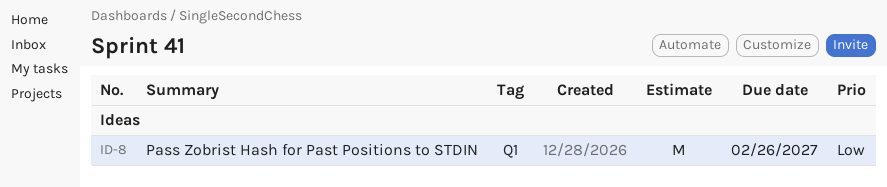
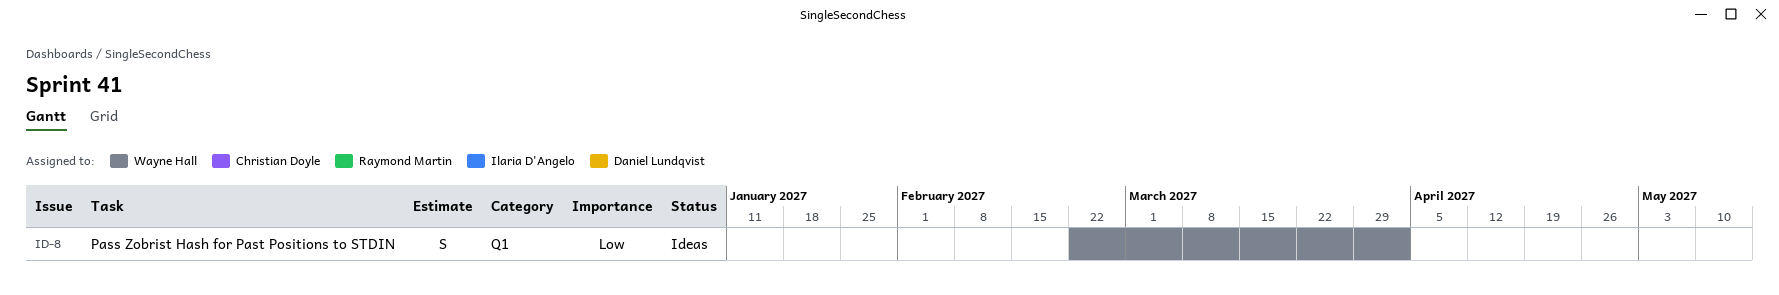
ID-8, estimate: M -> S
ID-8, due: Feb 26 -> Apr 2

